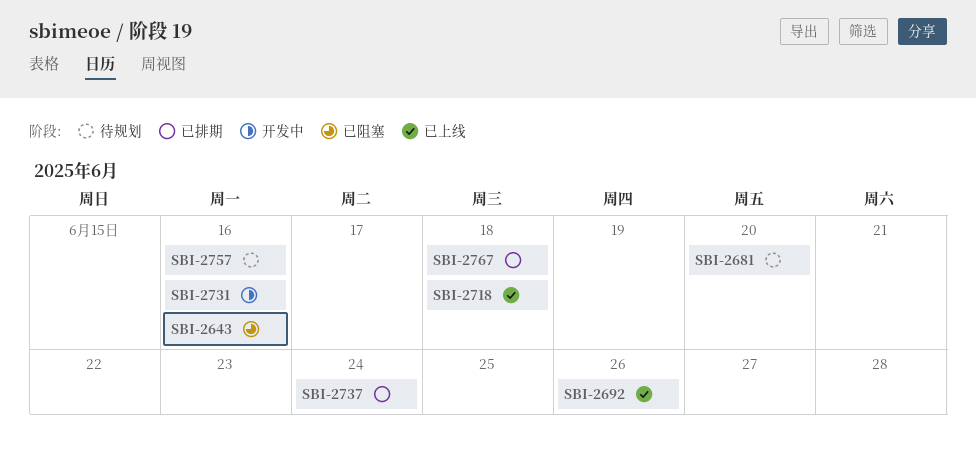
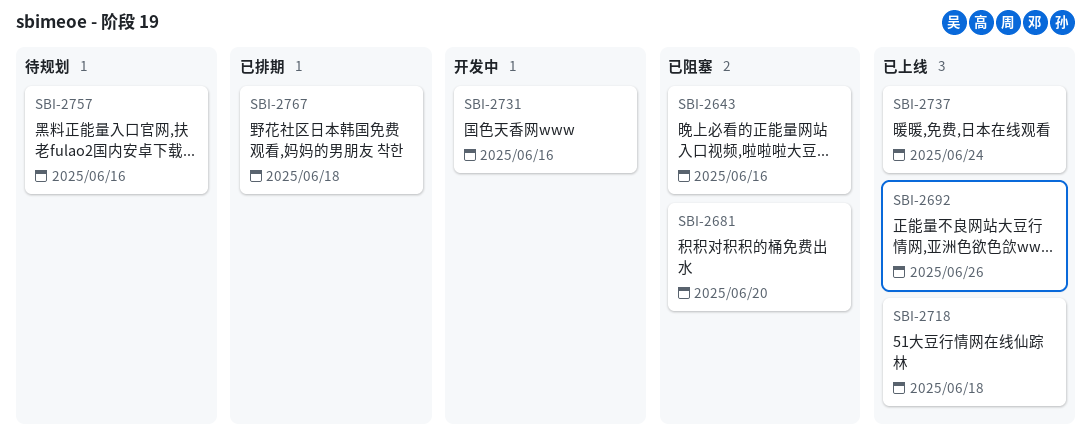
SBI-2681, status: 待规划 -> 已阻塞
SBI-2737, status: 已排期 -> 已上线

